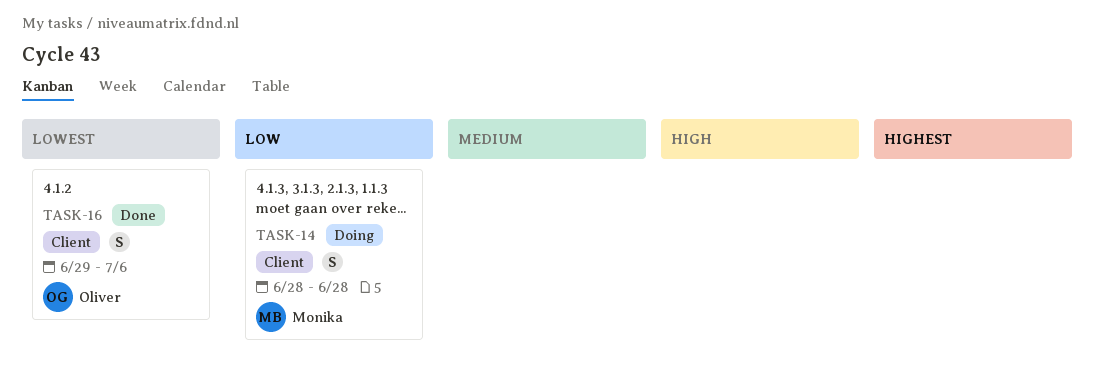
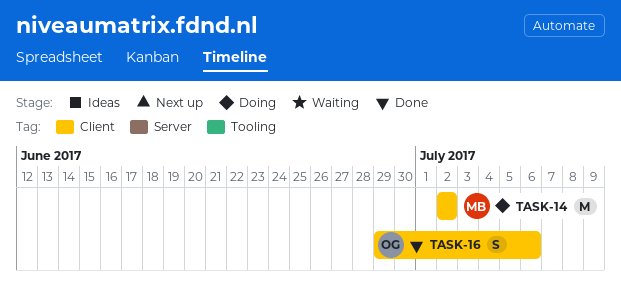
TASK-14, estimate: S -> M
TASK-14, start: Jun 28 -> Jul 2
TASK-14, due: Jun 28 -> Jul 2

